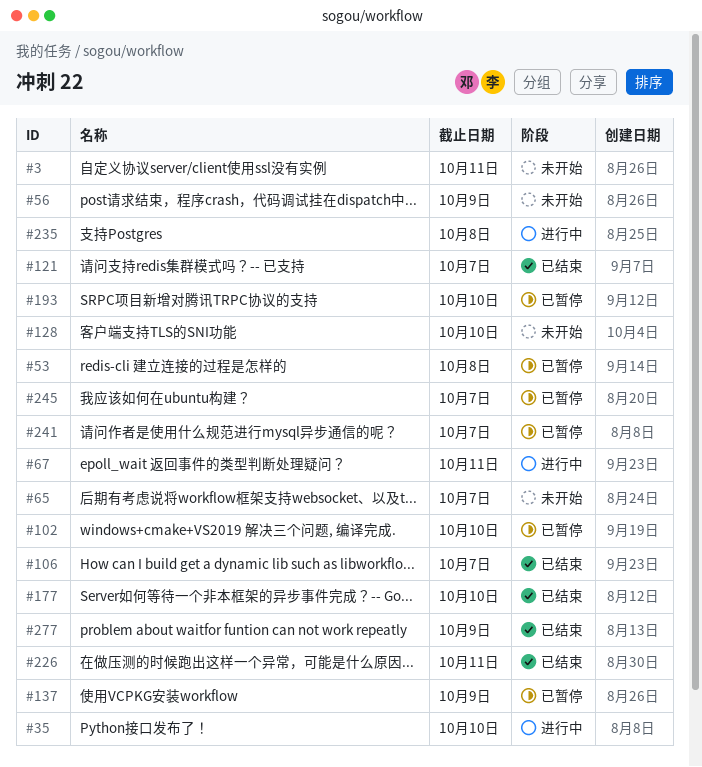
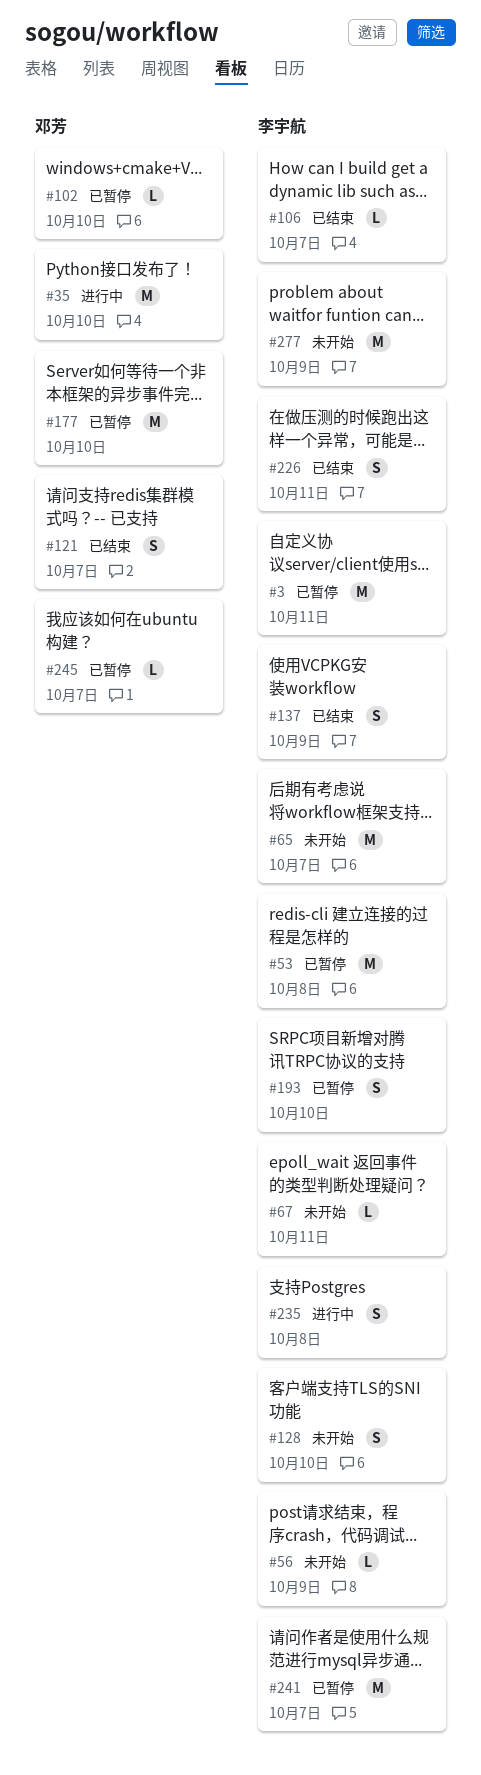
#3, status: 未开始 -> 已暂停
#67, status: 进行中 -> 未开始
#137, status: 已暂停 -> 已结束
#177, status: 已结束 -> 已暂停
#277, status: 已结束 -> 未开始

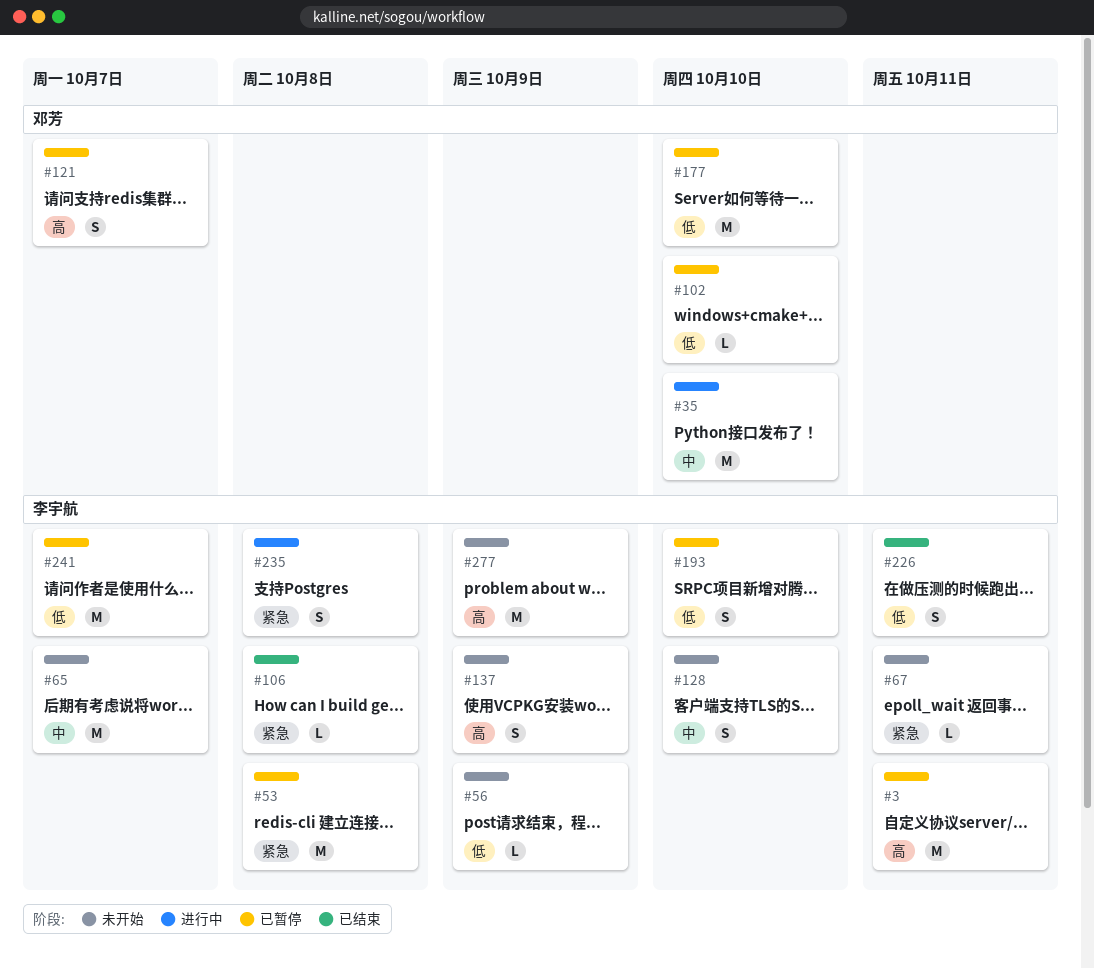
#106, due: Oct 7 -> Oct 8
#121, status: 已结束 -> 已暂停
#137, status: 已结束 -> 未开始
#245: present -> none

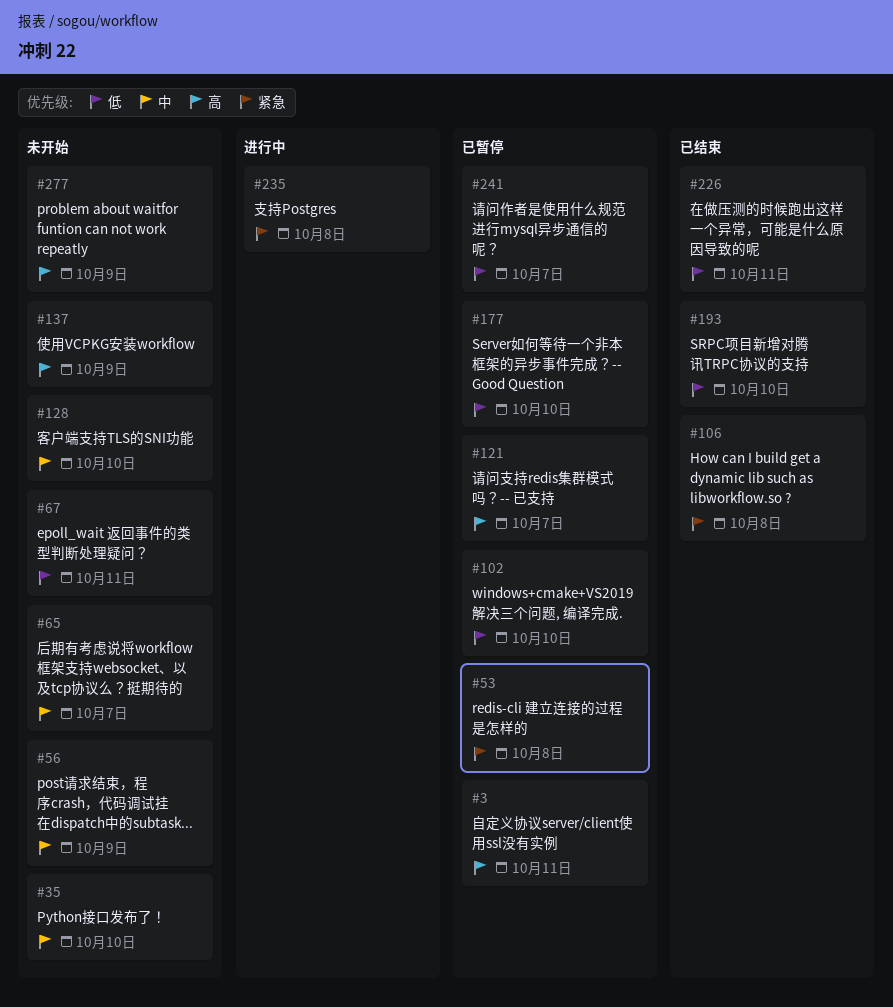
#35, status: 进行中 -> 未开始
#56, priority: 低 -> 中
#67, priority: 紧急 -> 低
#193, status: 已暂停 -> 已结束

